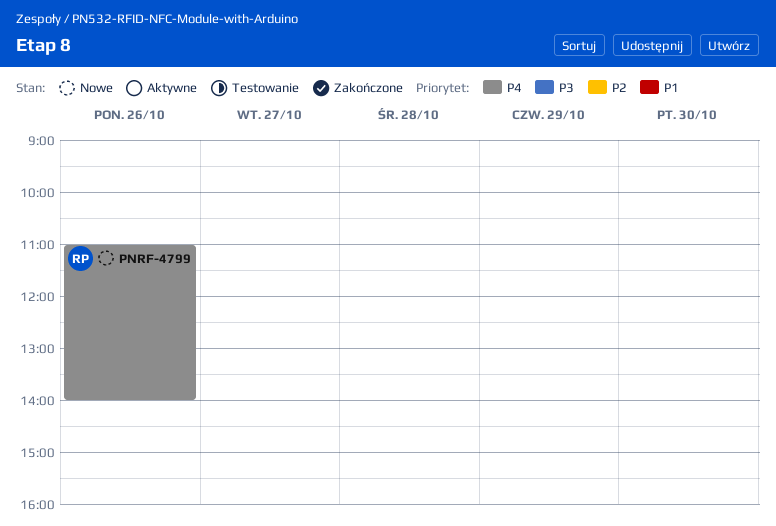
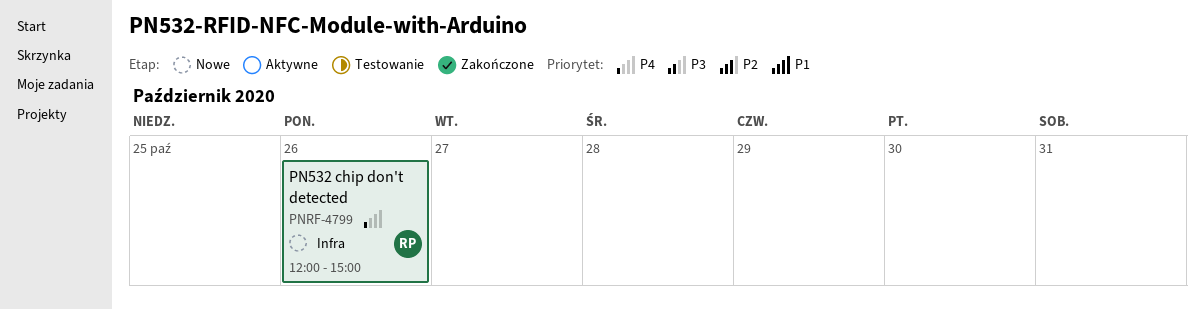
PNRF-4799, begins: 11:00 -> 12:00
PNRF-4799, ends: 14:00 -> 15:00

